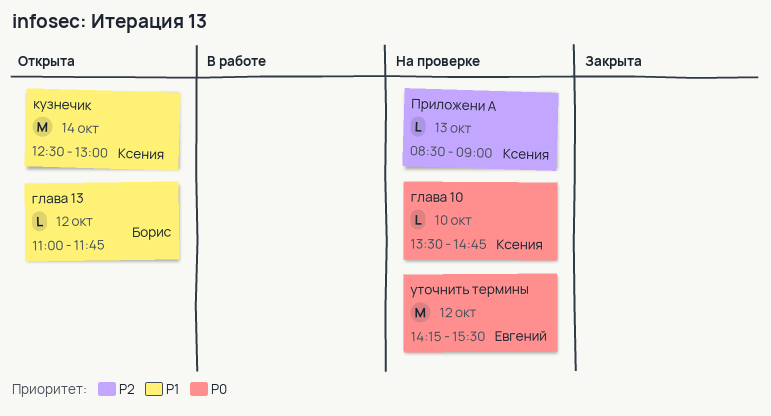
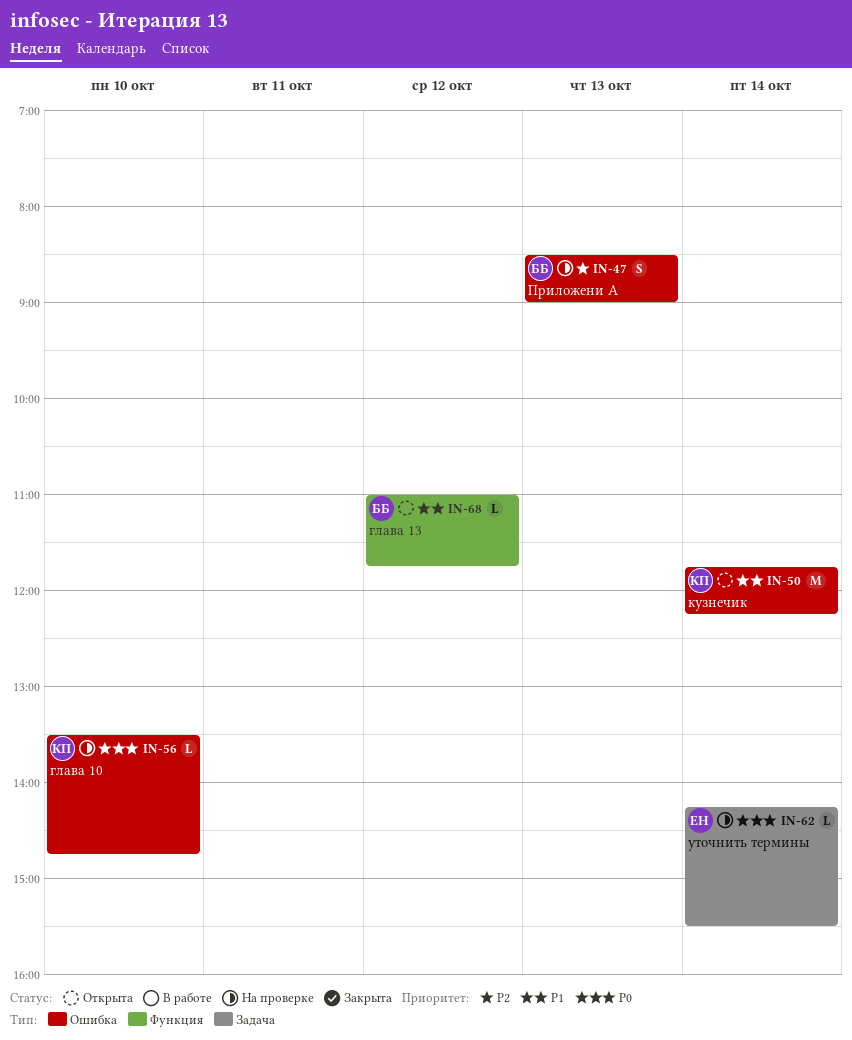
кузнечик, begins: 12:30 -> 11:45
кузнечик, ends: 13:00 -> 12:15
Приложени А, owner: Ксения -> Борис
Приложени А, estimate: L -> S
уточнить термины, estimate: M -> L
уточнить термины, day: Oct 12 -> Oct 14

